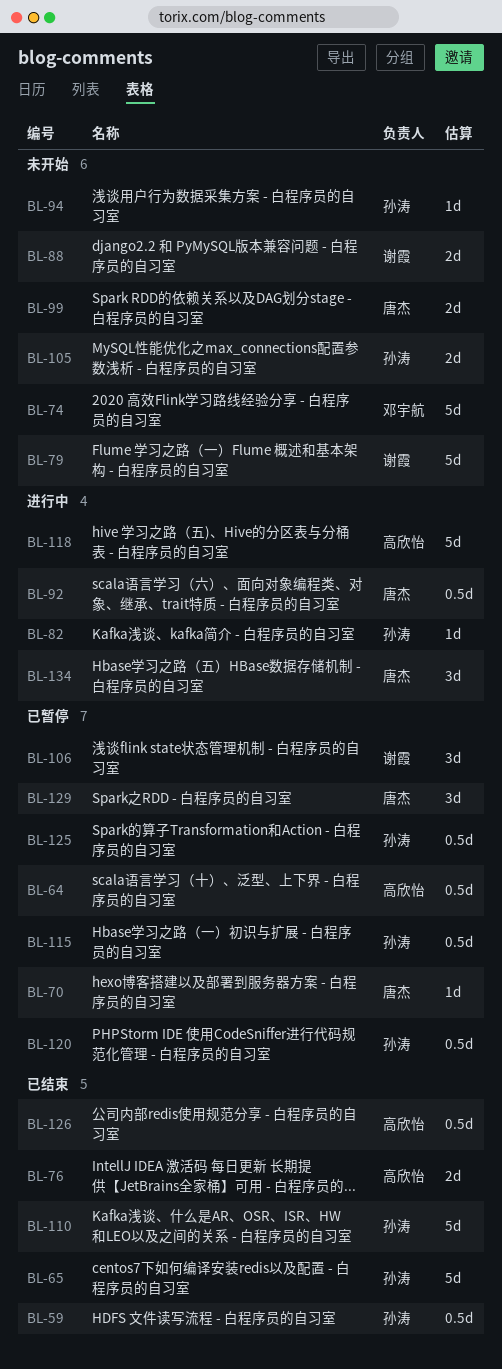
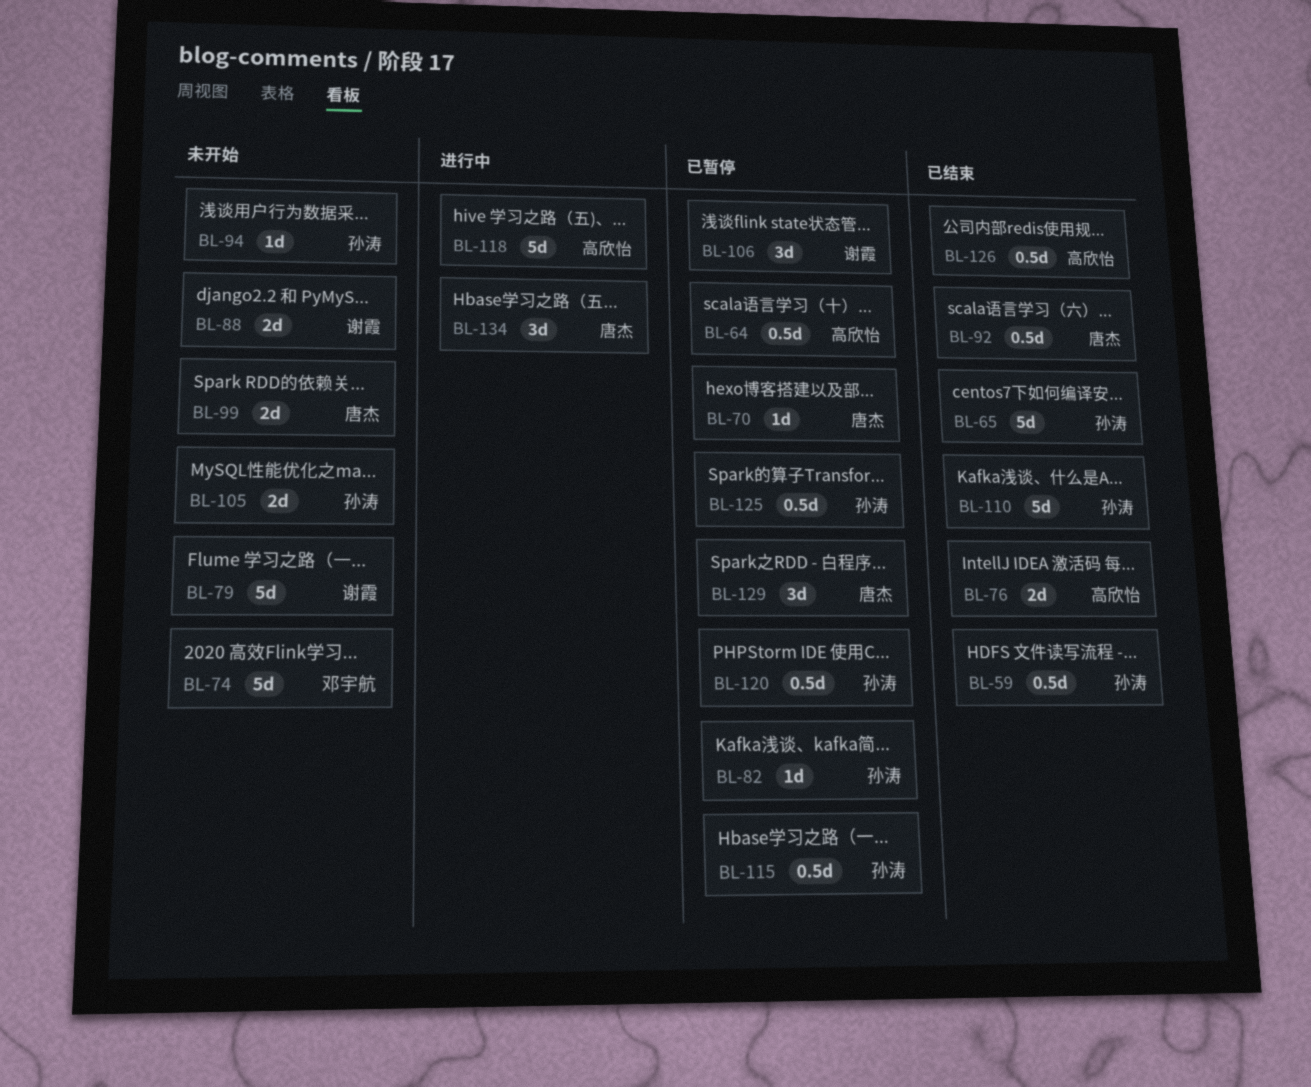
BL-82, status: 进行中 -> 已暂停
BL-92, status: 进行中 -> 已结束

